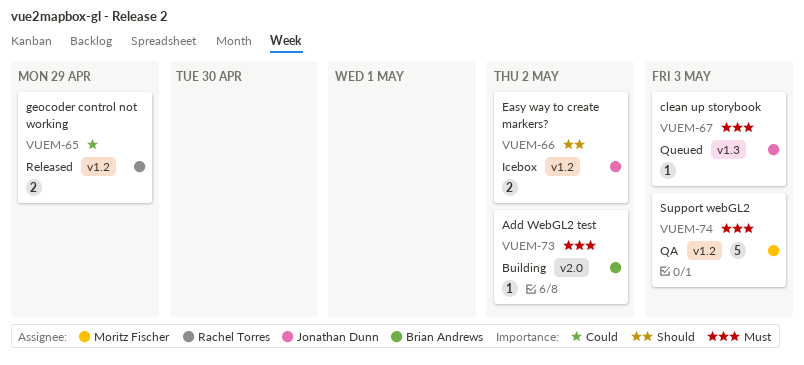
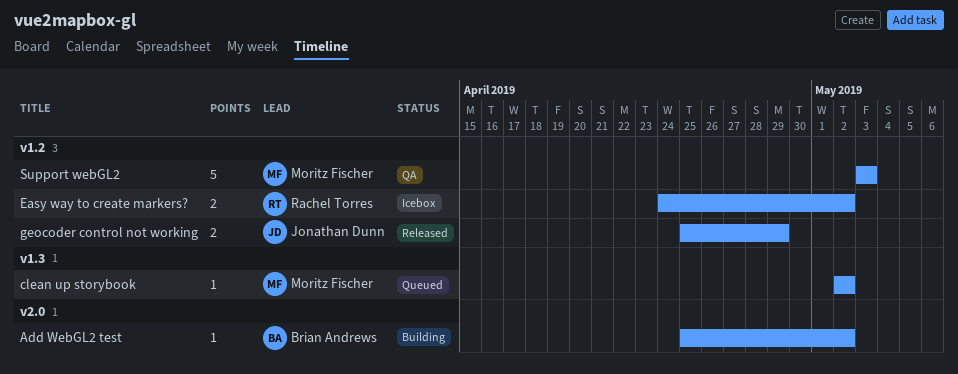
clean up storybook, owner: Jonathan Dunn -> Moritz Fischer
clean up storybook, due: May 3 -> May 2
Easy way to create markers?, owner: Jonathan Dunn -> Rachel Torres
geocoder control not working, owner: Rachel Torres -> Jonathan Dunn

